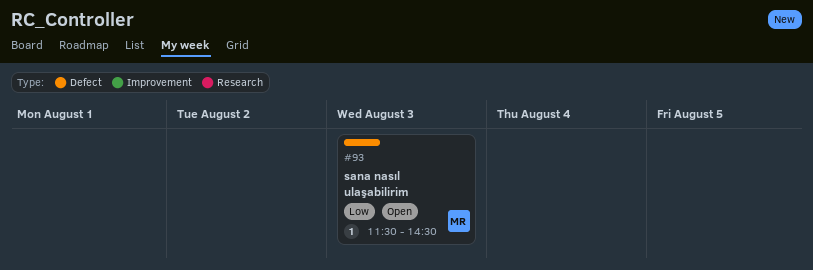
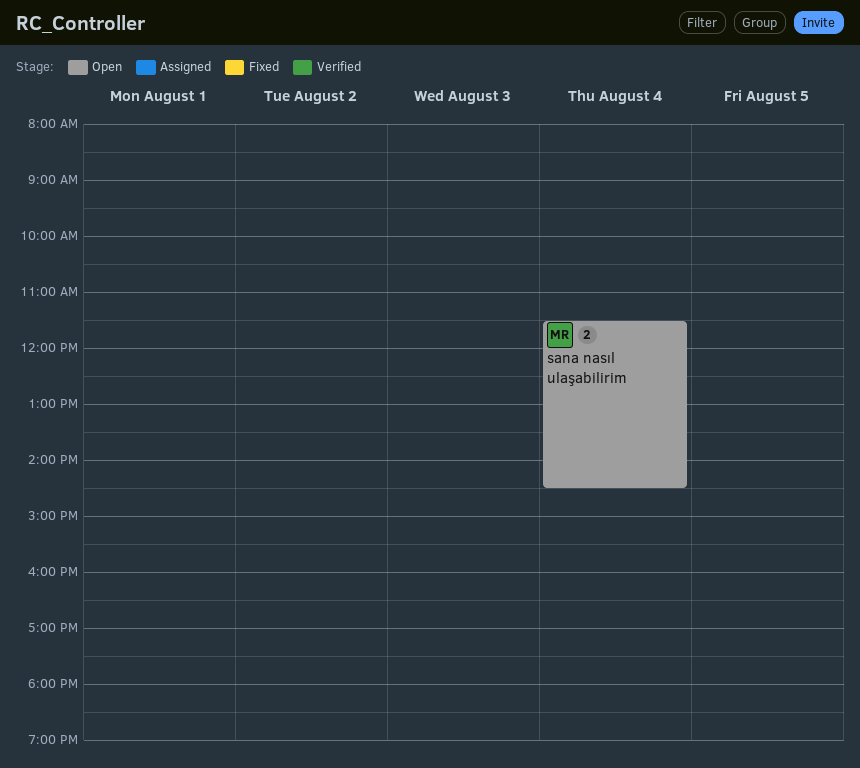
sana nasıl ulaşabilirim, estimate: 1 -> 2
sana nasıl ulaşabilirim, day: Aug 3 -> Aug 4

